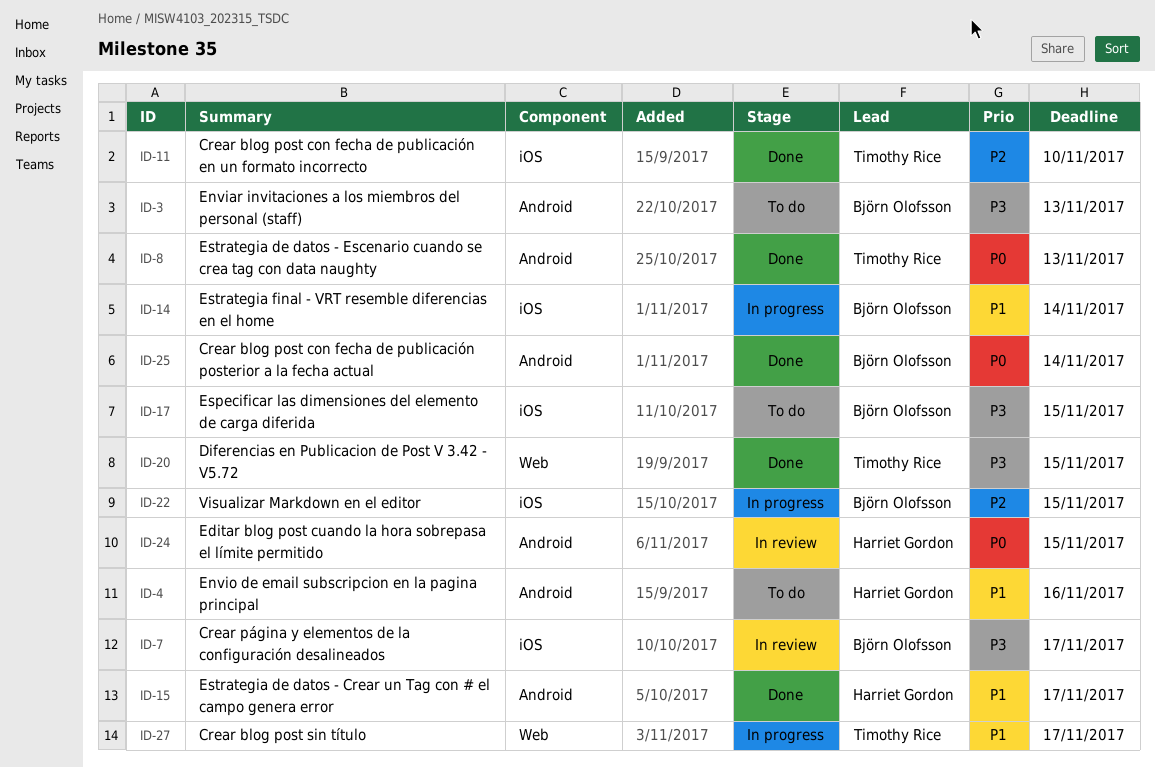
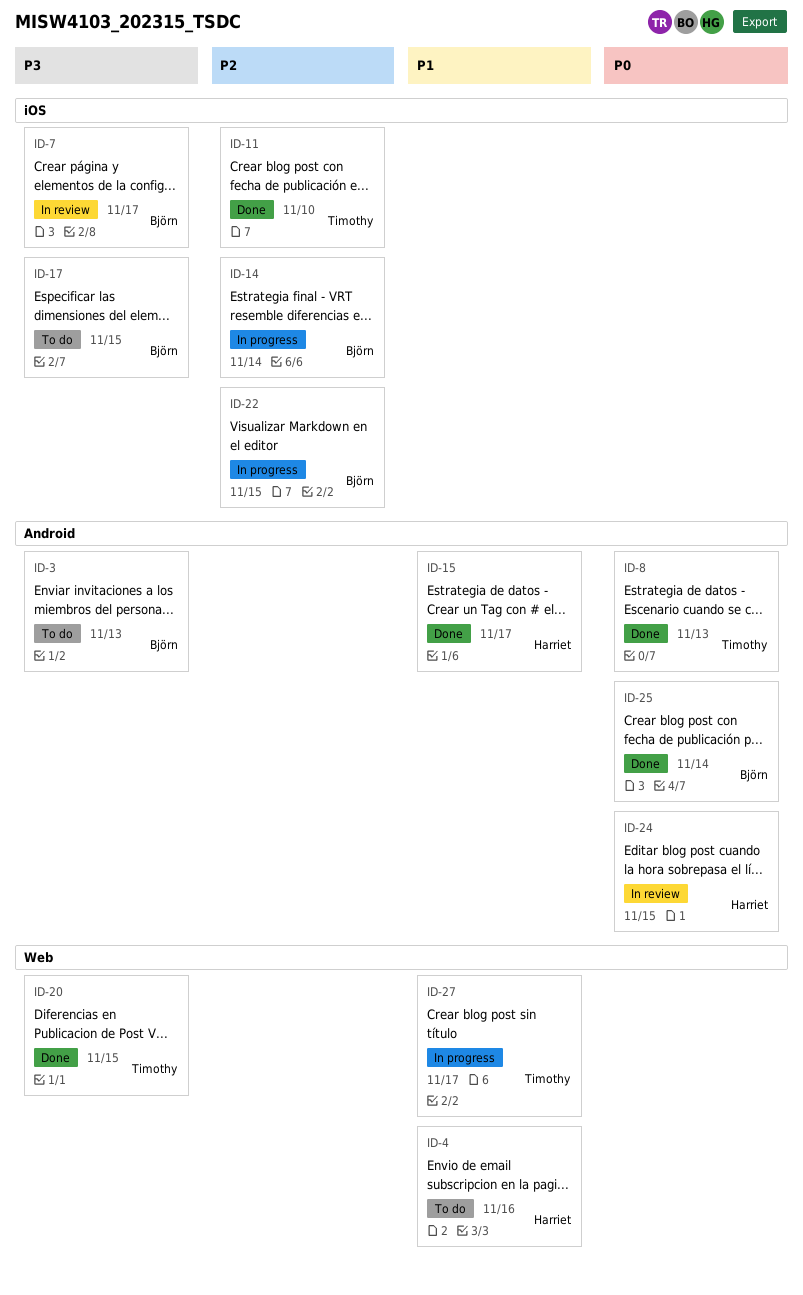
ID-4, label: Android -> Web
ID-14, priority: P1 -> P2

